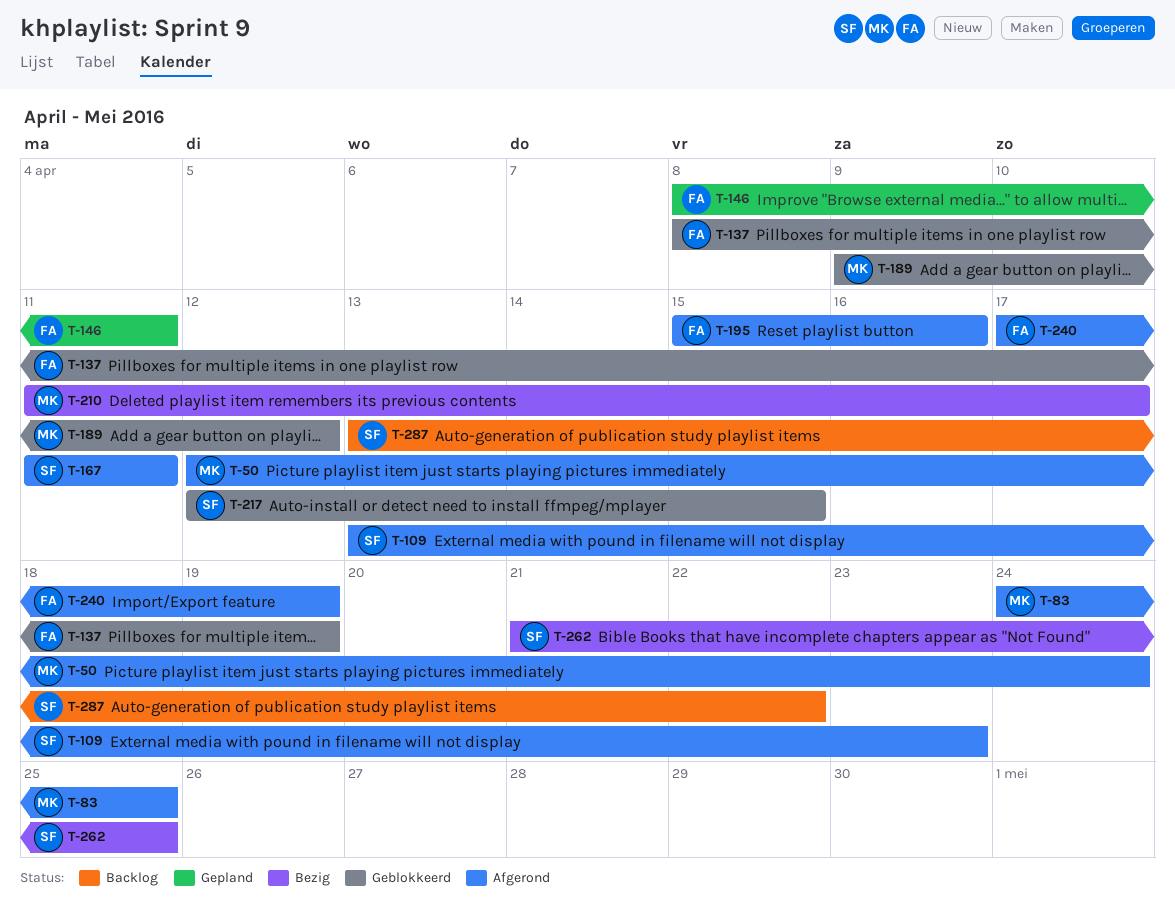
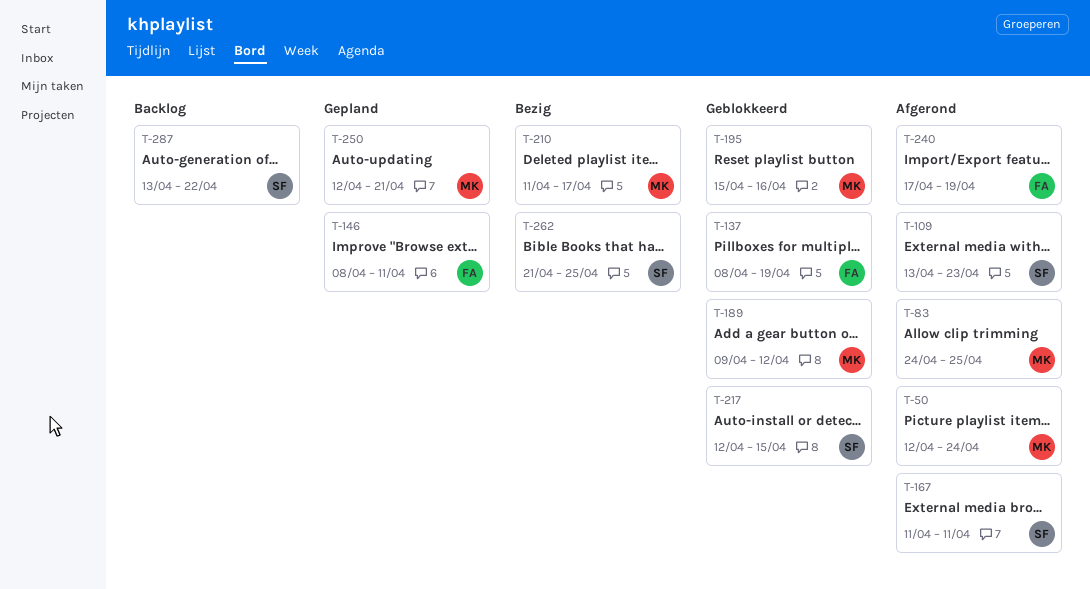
T-195, status: Afgerond -> Geblokkeerd
T-195, owner: FA -> MK
T-250: none -> present

